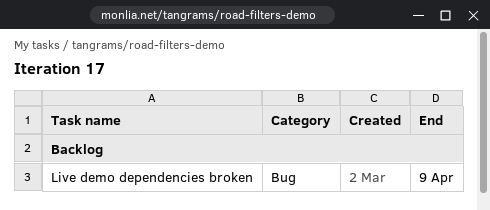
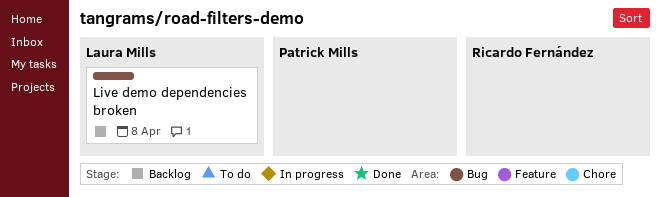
Live demo dependencies broken, due: Apr 9 -> Apr 8

